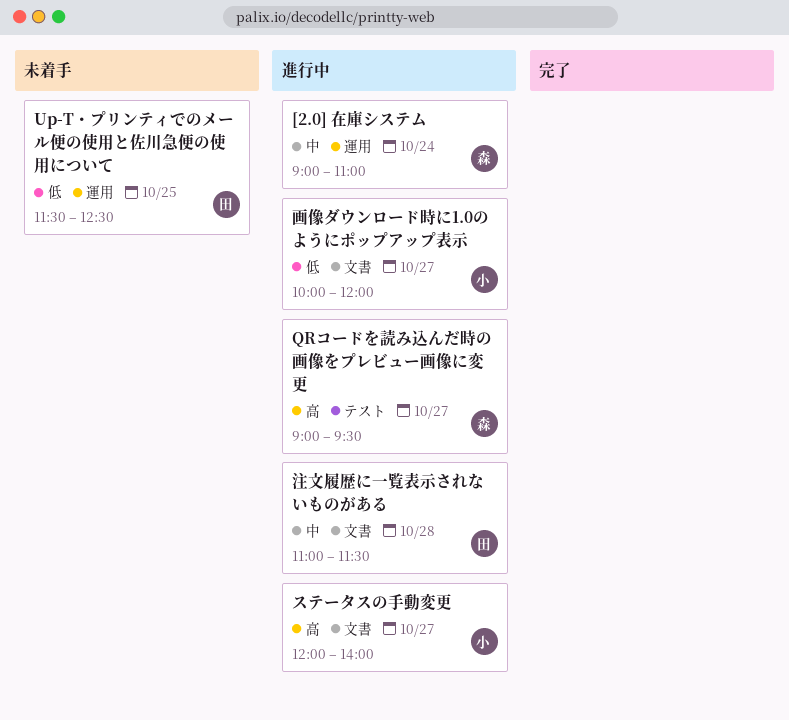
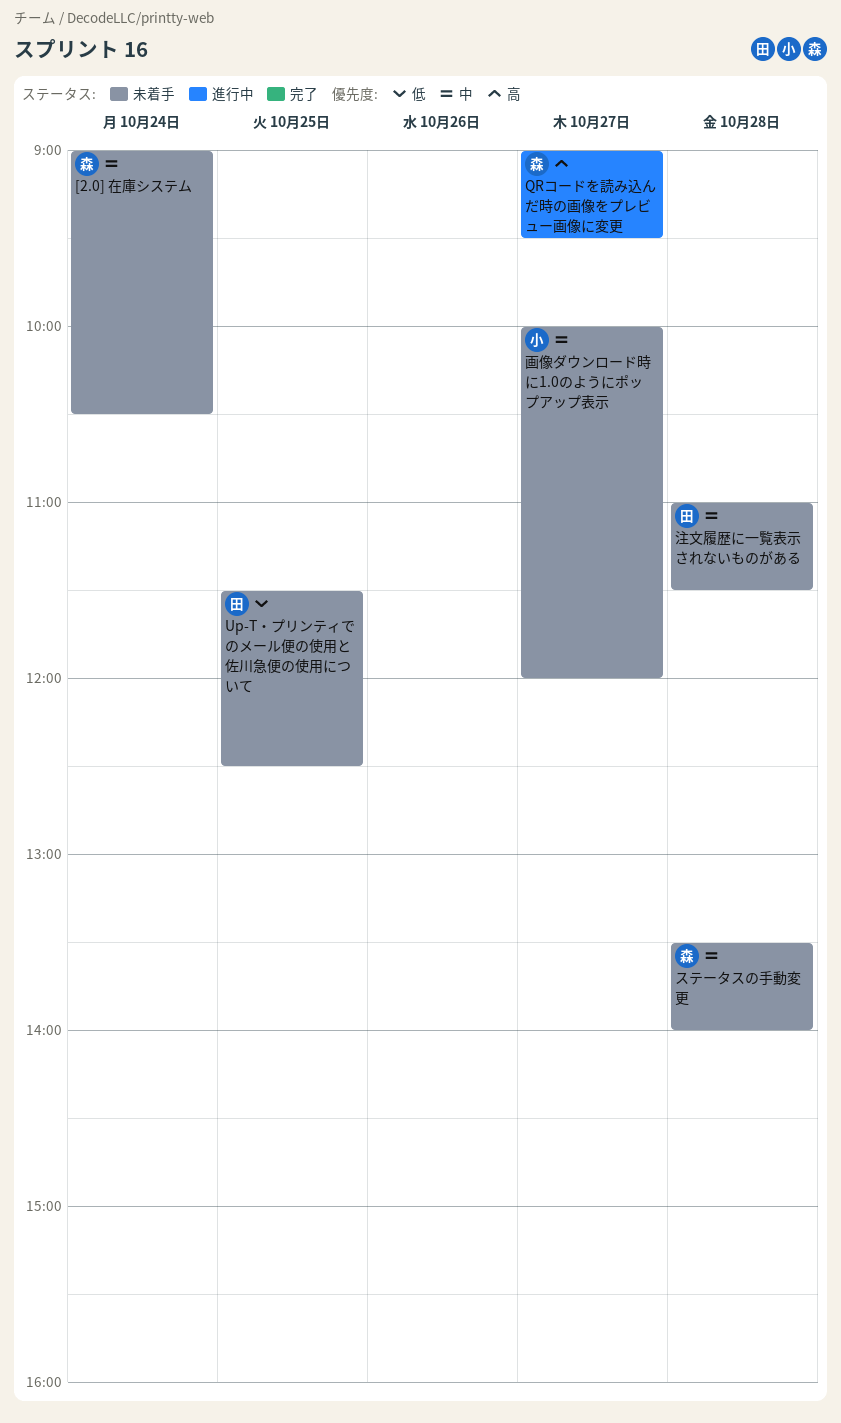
[2.0] 在庫システム, status: 進行中 -> 未着手
[2.0] 在庫システム, ends: 11:00 -> 10:30
ステータスの手動変更, status: 進行中 -> 未着手
ステータスの手動変更, owner: 小 -> 森
ステータスの手動変更, priority: 高 -> 中
ステータスの手動変更, day: Oct 27 -> Oct 28
ステータスの手動変更, begins: 12:00 -> 13:30
注文履歴に一覧表示されないものがある, status: 進行中 -> 未着手
画像ダウンロード時に1.0のようにポップアップ表示, status: 進行中 -> 未着手
画像ダウンロード時に1.0のようにポップアップ表示, priority: 低 -> 中

